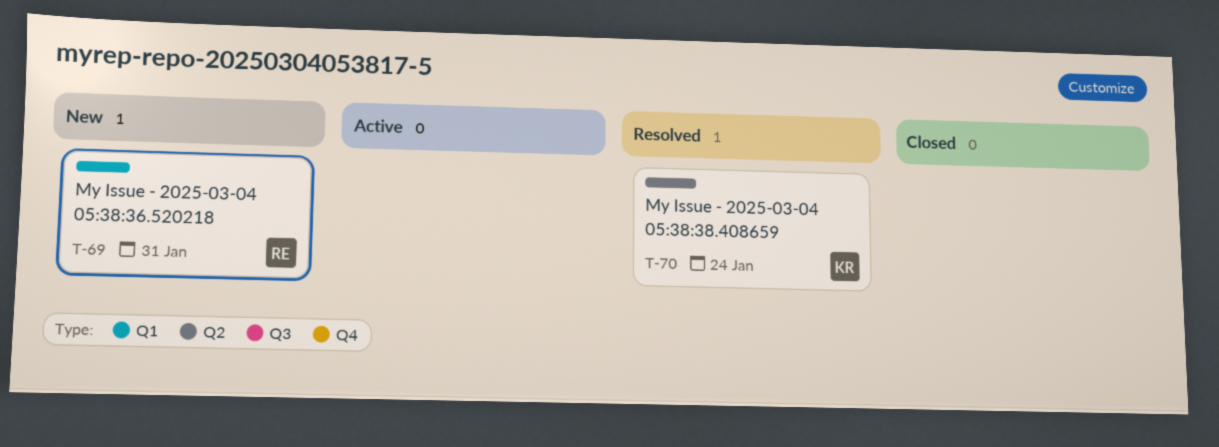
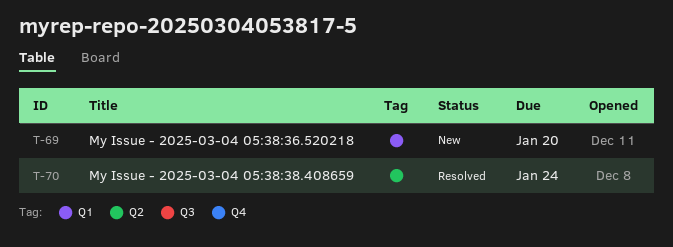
T-69, due: Jan 31 -> Jan 20

